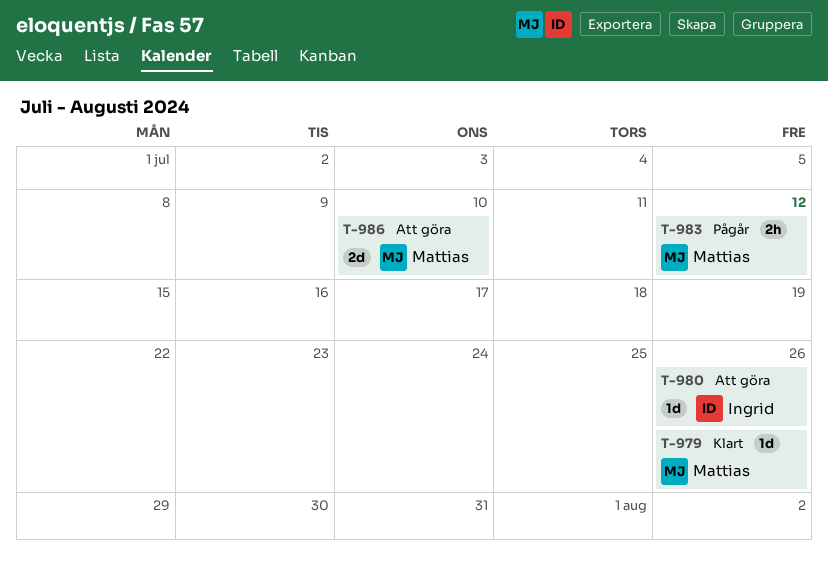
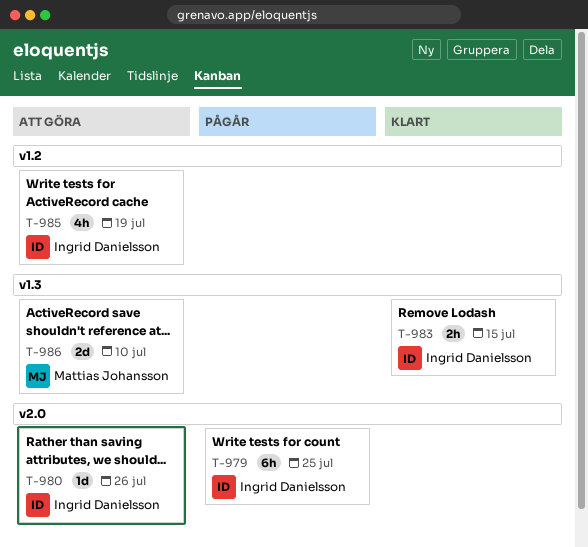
T-979, status: Klart -> Pågår
T-979, owner: Mattias Johansson -> Ingrid Danielsson
T-979, estimate: 1d -> 6h
T-979, due: Jul 26 -> Jul 25
T-983, status: Pågår -> Klart
T-983, owner: Mattias Johansson -> Ingrid Danielsson
T-983, due: Jul 12 -> Jul 15
T-985: none -> present

